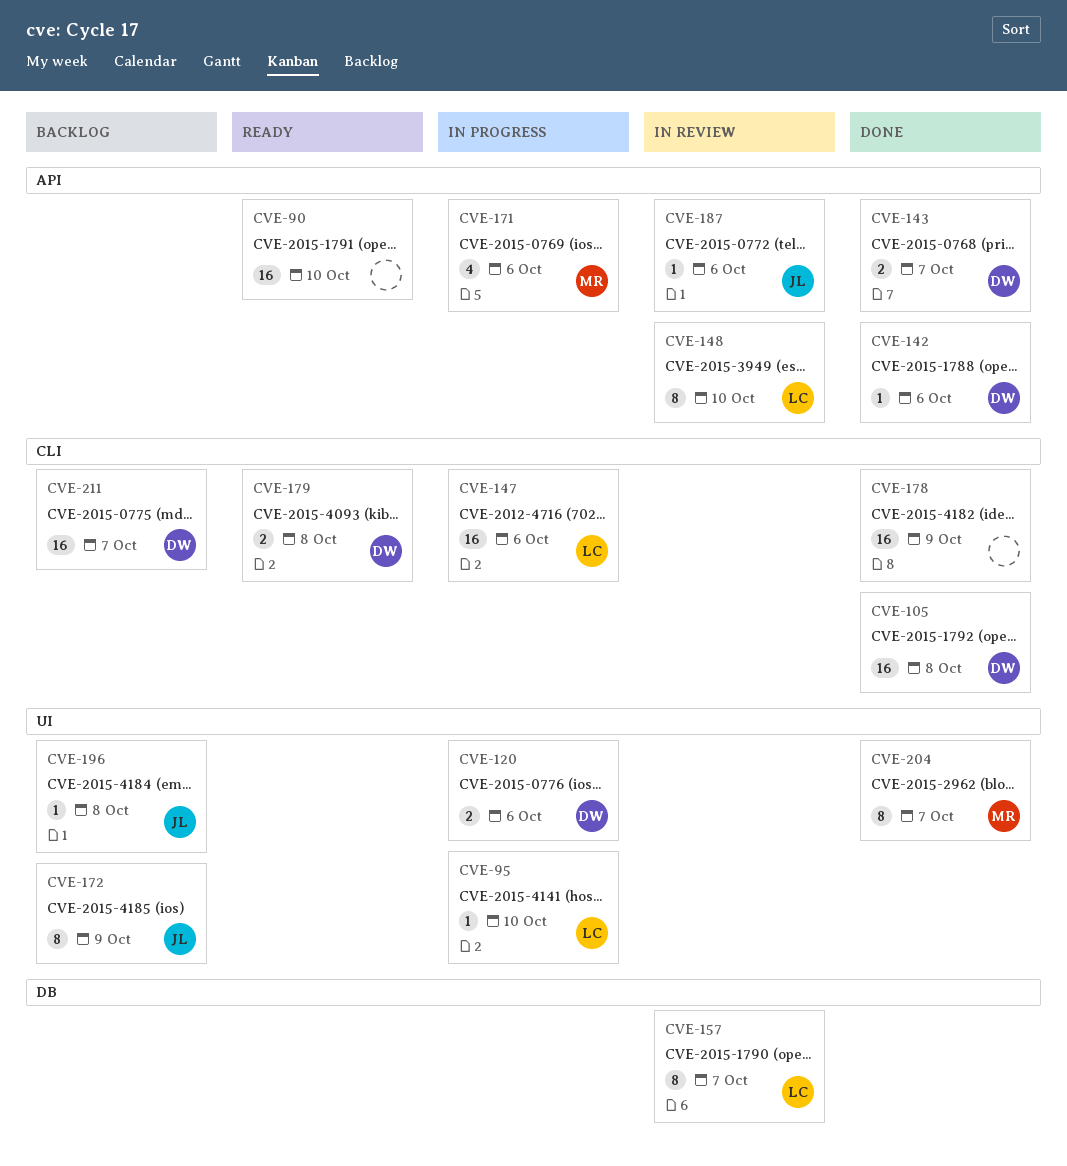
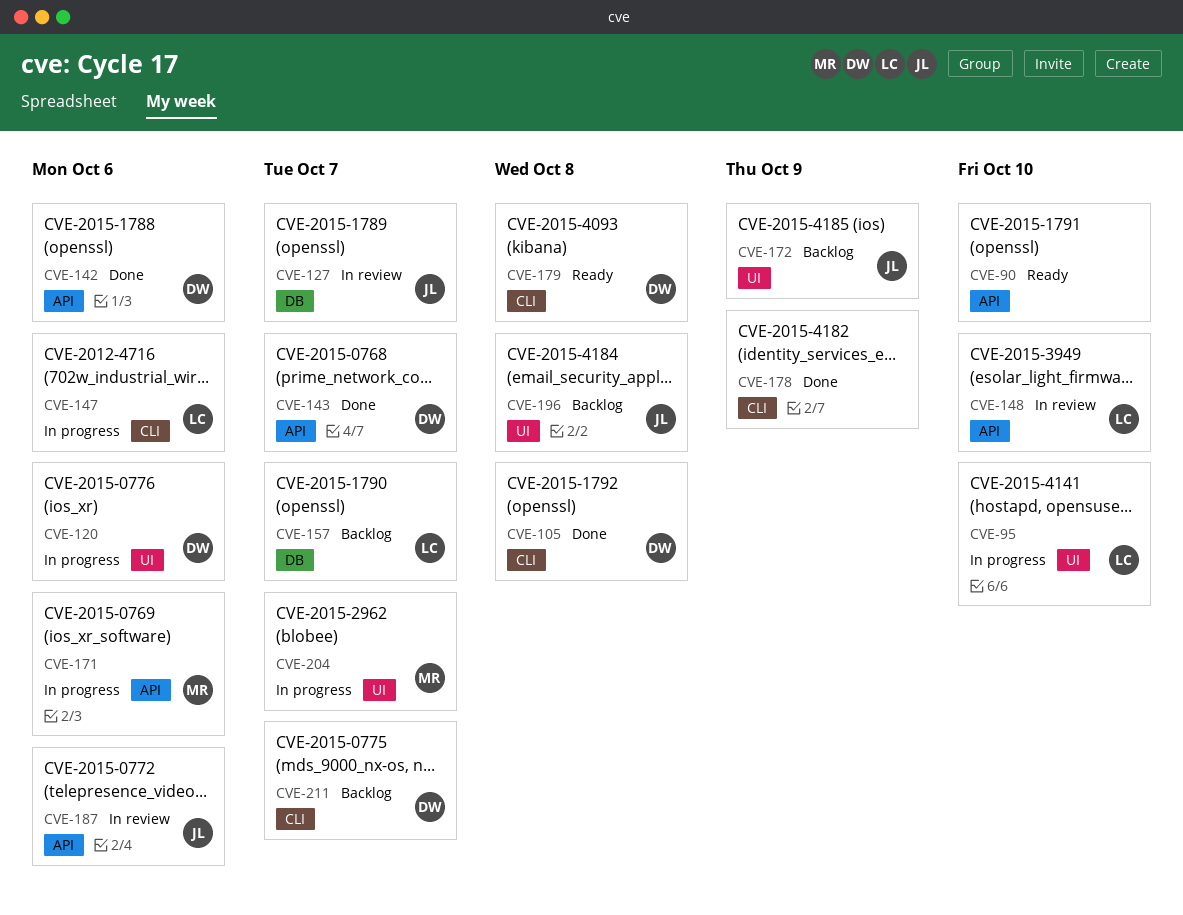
CVE-127: none -> present
CVE-157, status: In review -> Backlog
CVE-204, status: Done -> In progress

